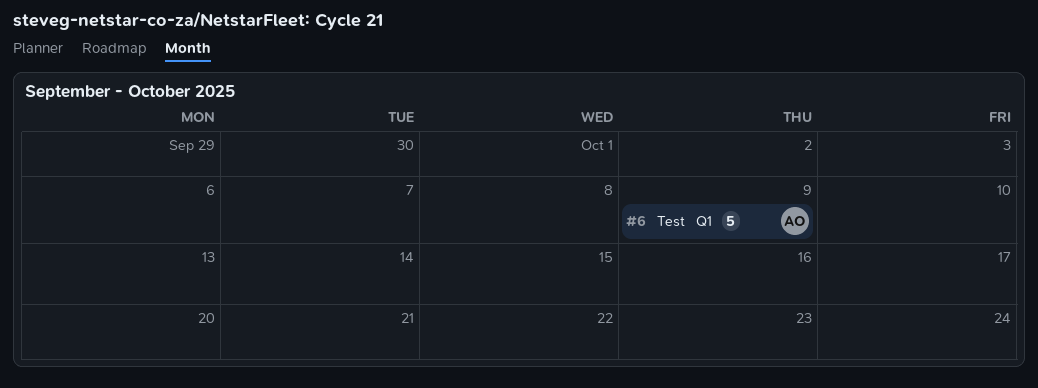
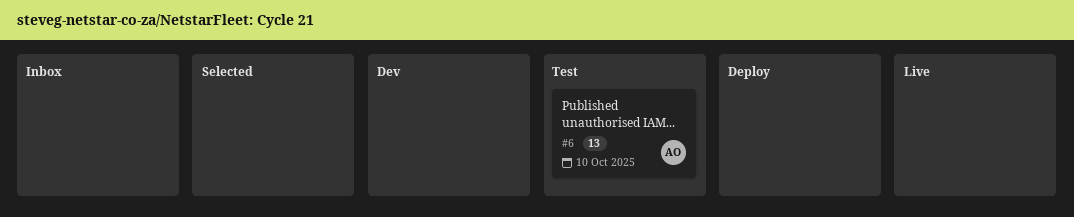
#6, estimate: 5 -> 13
#6, due: Oct 9 -> Oct 10

